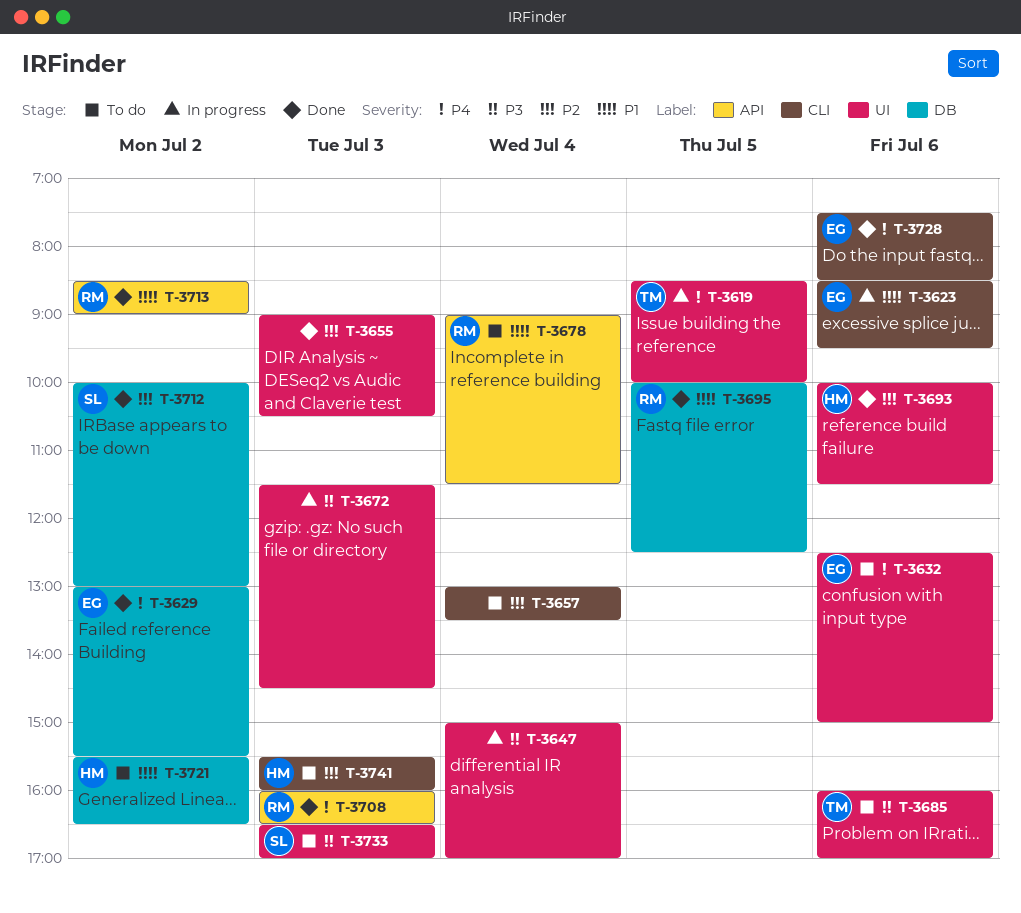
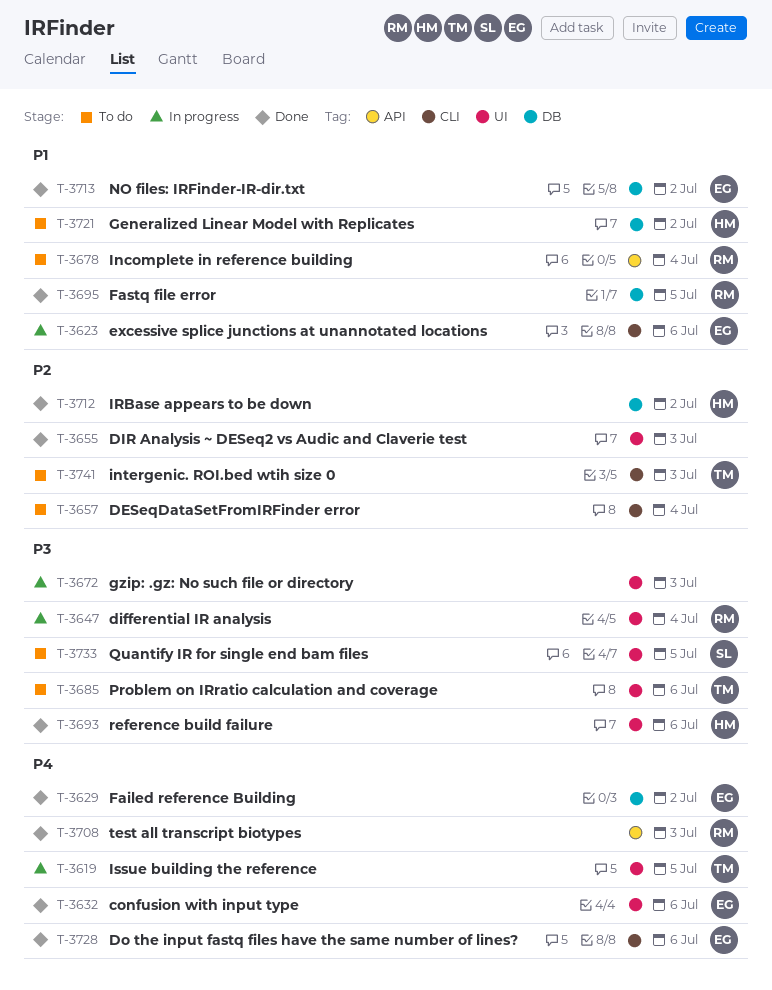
T-3632, status: To do -> Done
T-3647, owner: none -> RM
T-3693, priority: P2 -> P3
T-3712, owner: SL -> HM
T-3713, owner: RM -> EG
T-3713, label: API -> DB
T-3733, day: Jul 3 -> Jul 5
T-3741, owner: HM -> TM

